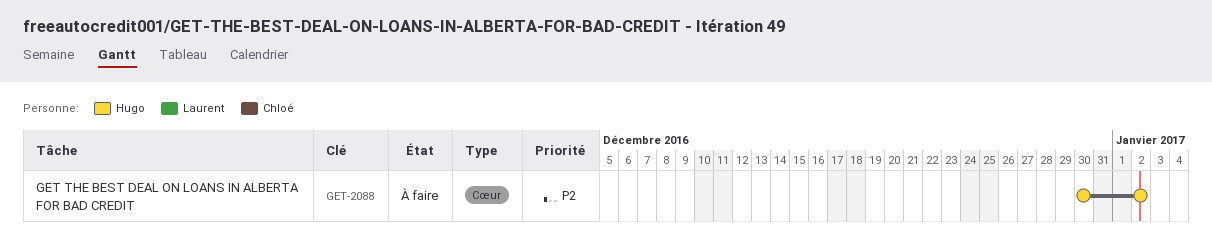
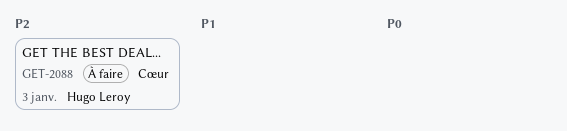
GET-2088, due: Jan 2 -> Jan 3

